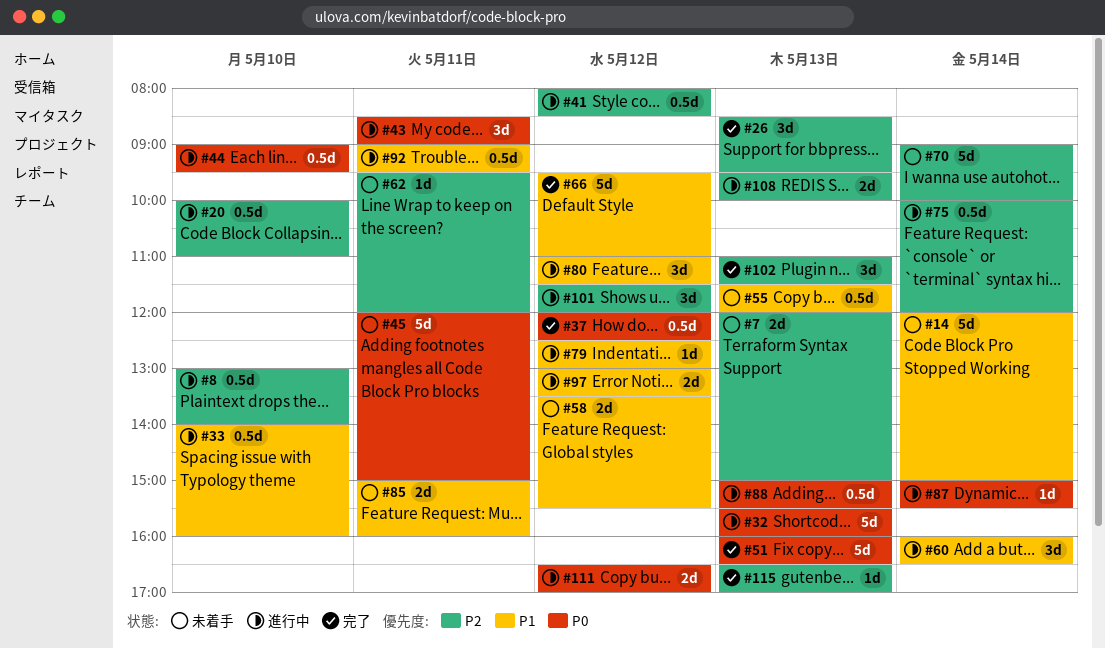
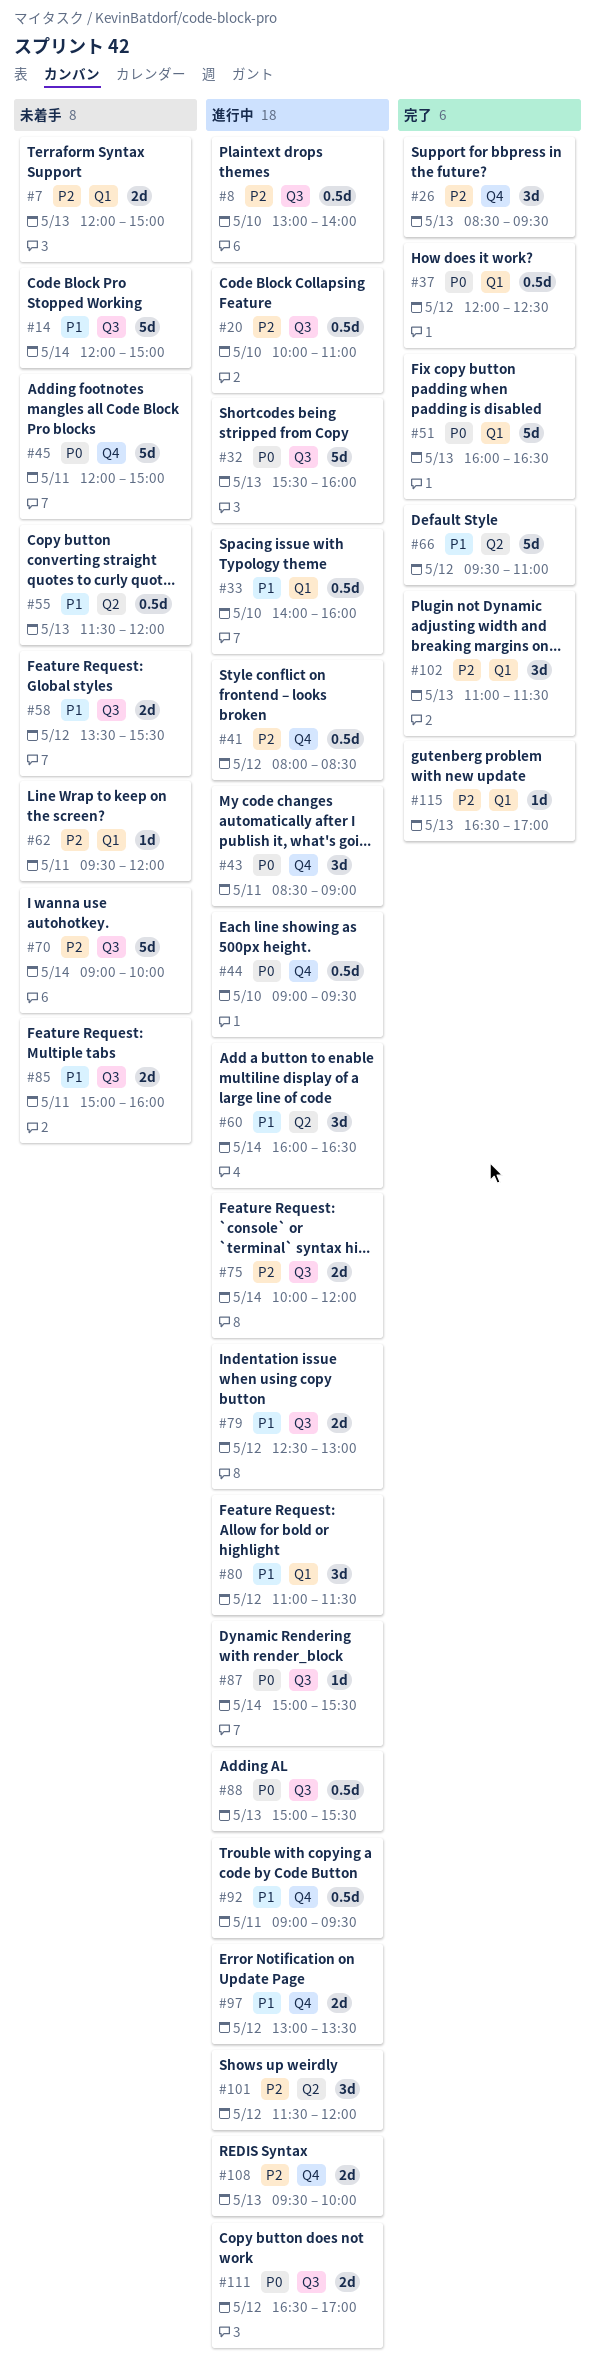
#75, estimate: 0.5d -> 2d
#79, estimate: 1d -> 2d

